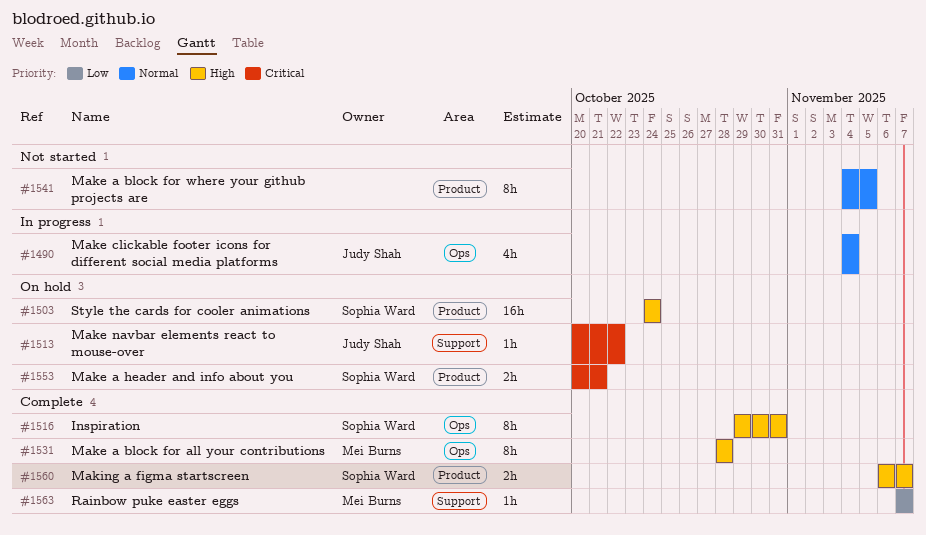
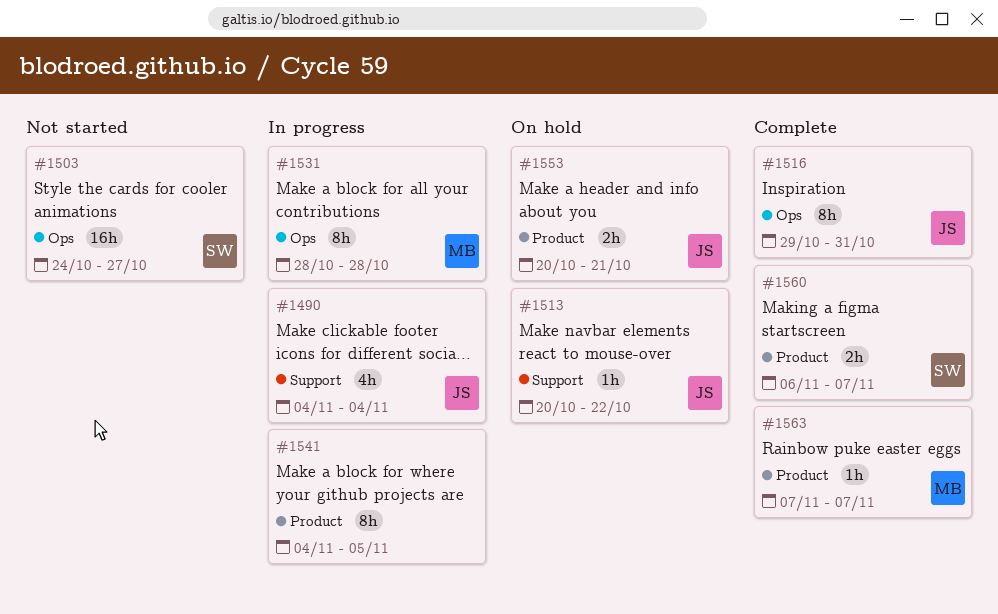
#1490, label: Ops -> Support
#1503, status: On hold -> Not started
#1503, label: Product -> Ops
#1503, due: Oct 24 -> Oct 27
#1516, owner: Sophia Ward -> Judy Shah
#1531, status: Complete -> In progress
#1541, status: Not started -> In progress
#1553, owner: Sophia Ward -> Judy Shah
#1563, label: Support -> Product

